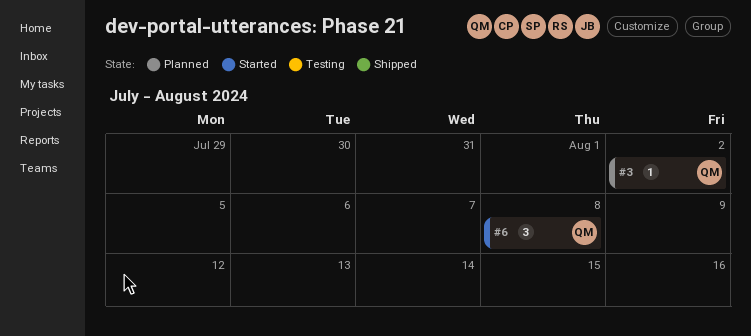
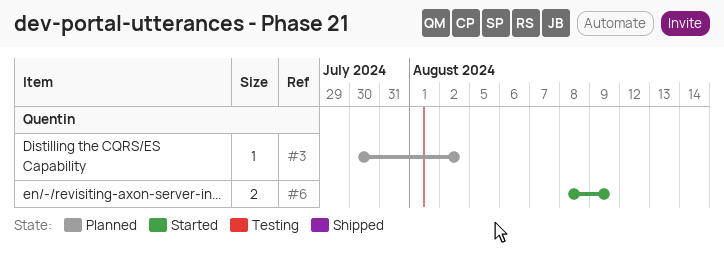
#6, estimate: 3 -> 2
#6, due: Aug 8 -> Aug 9

